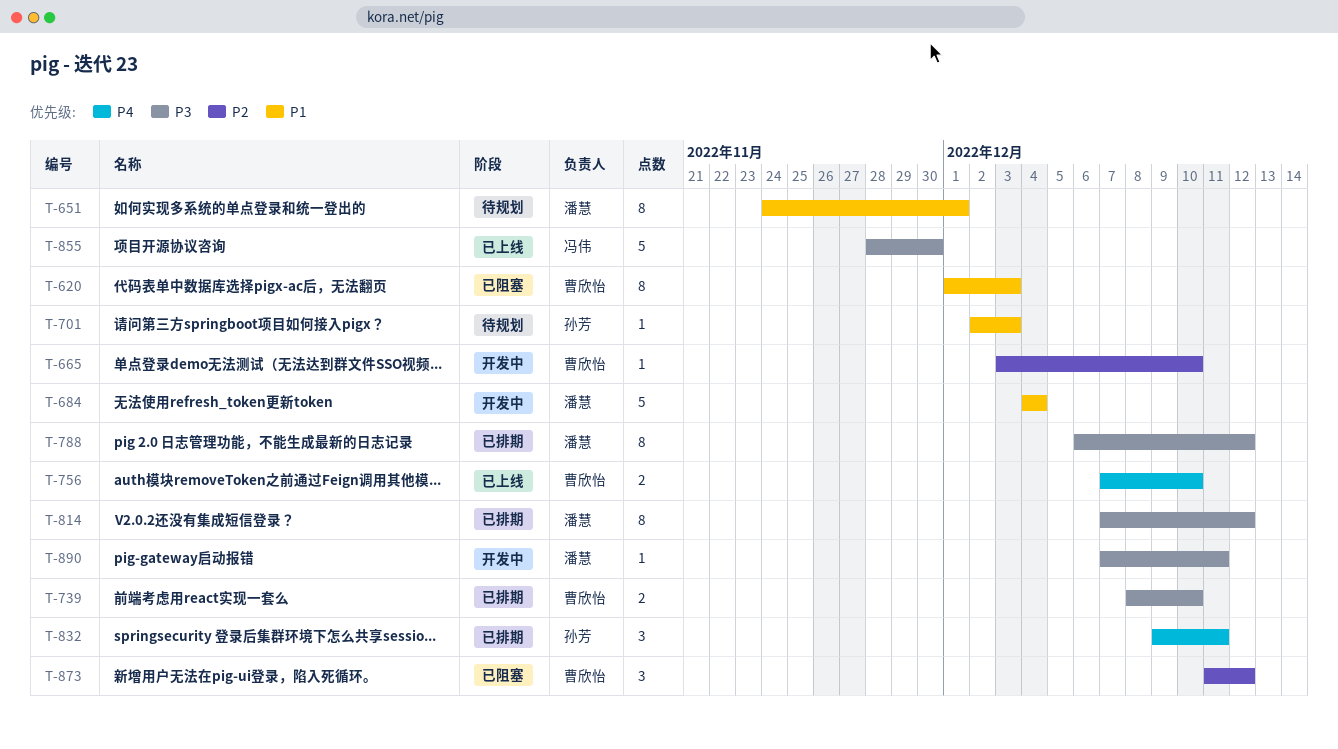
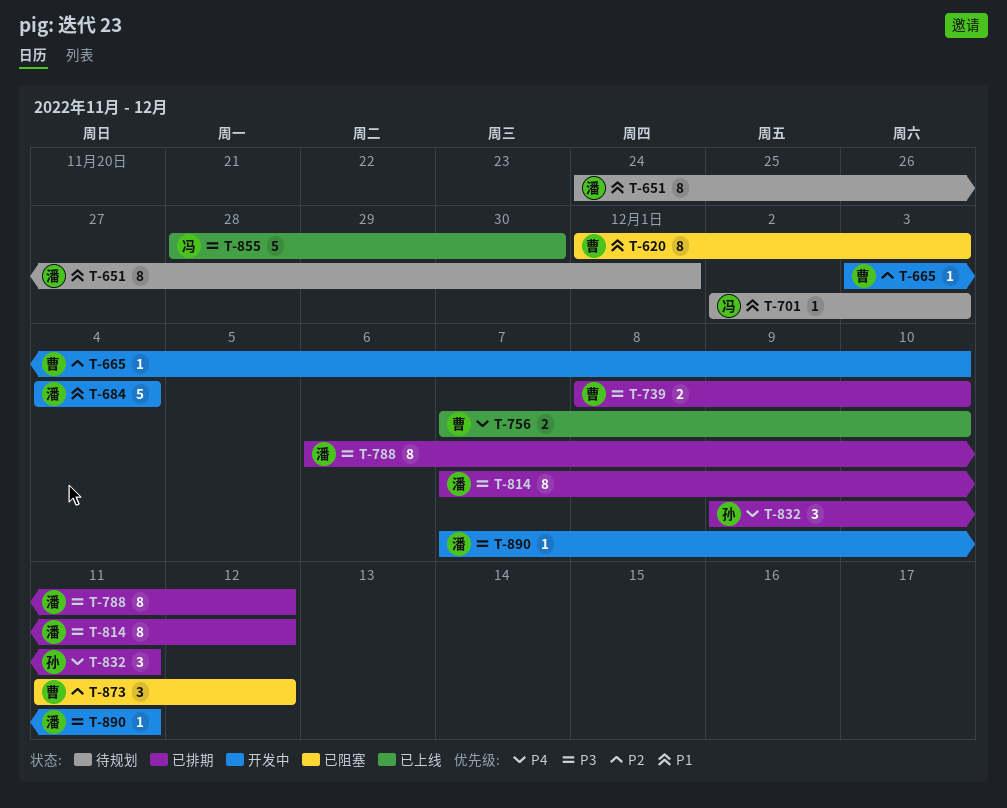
T-701, owner: 孙芳 -> 冯伟

